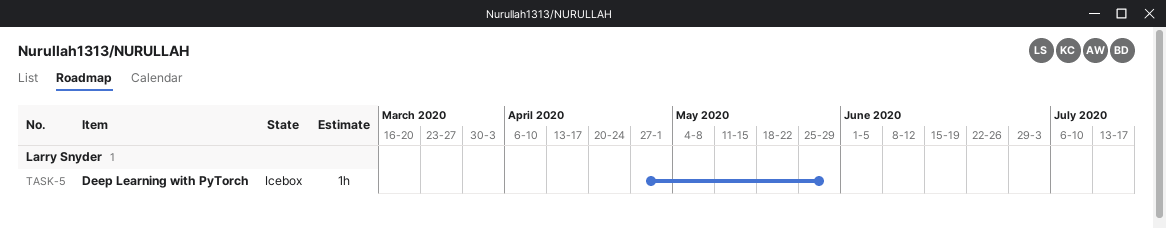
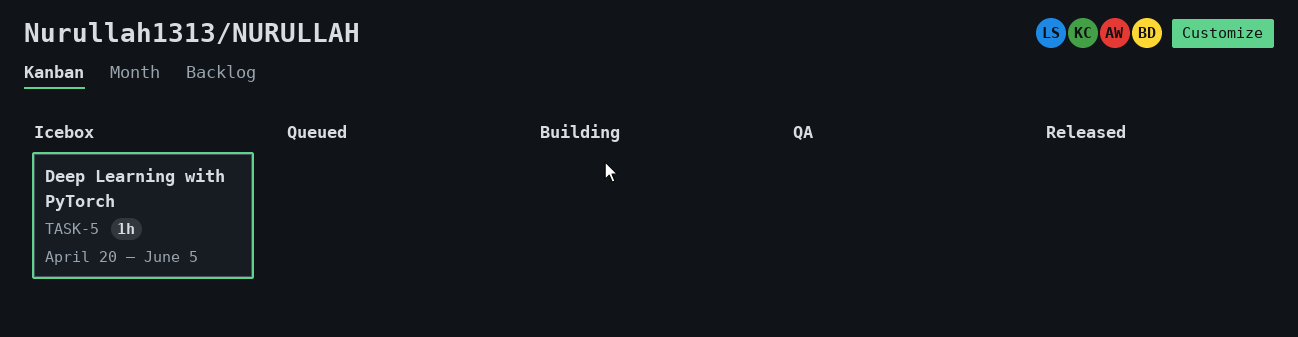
TASK-5, start: Apr 27 -> Apr 20
TASK-5, due: May 29 -> Jun 5

